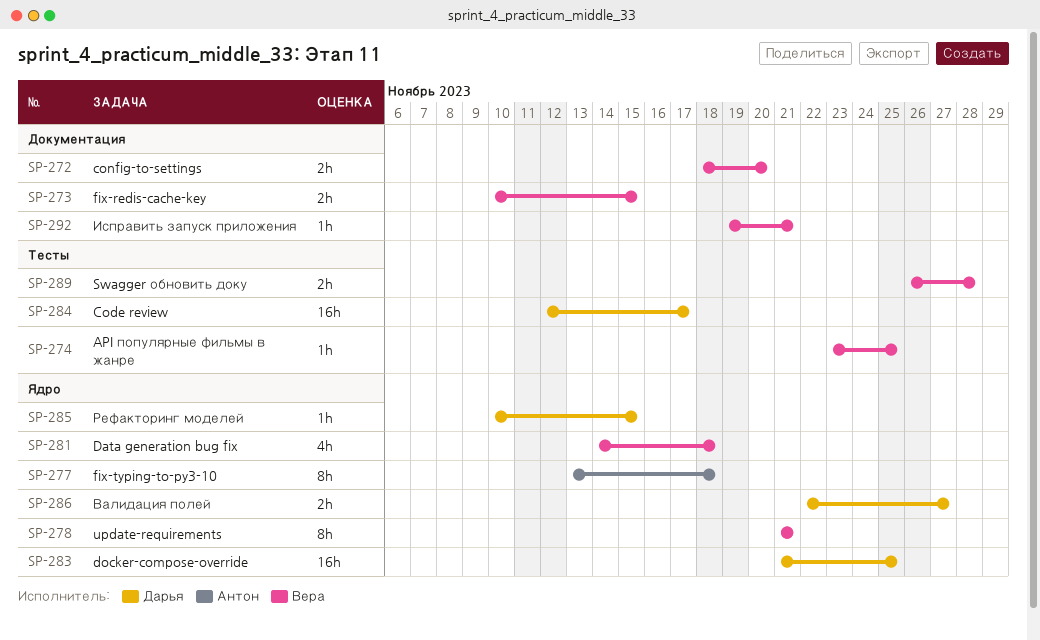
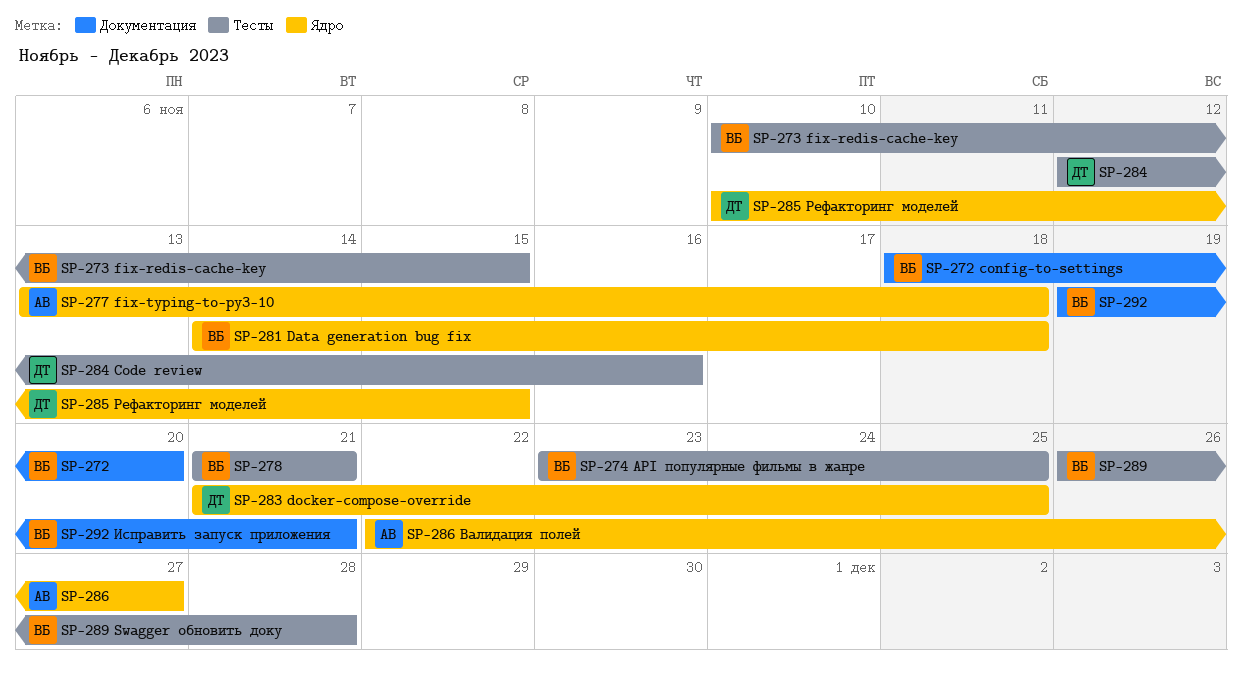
SP-273, label: Документация -> Тесты
SP-278, label: Ядро -> Тесты
SP-284, due: Nov 17 -> Nov 16
SP-286, owner: Дарья -> Антон

